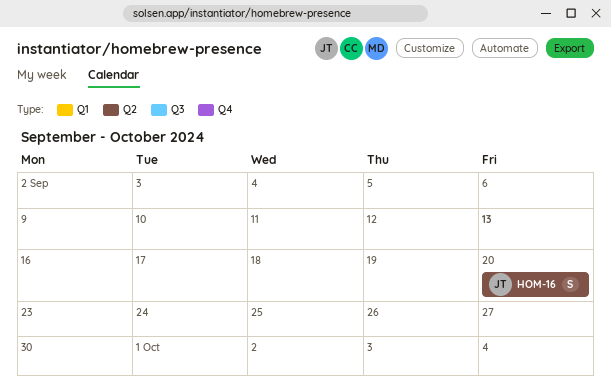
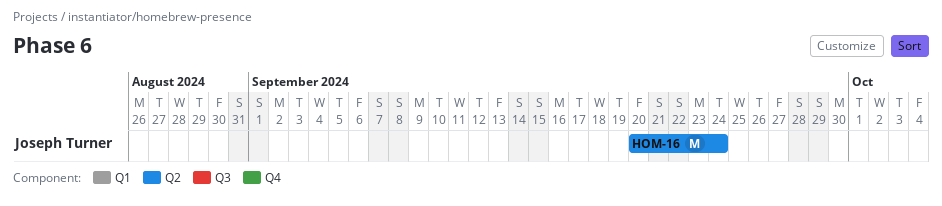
HOM-16, estimate: S -> M
HOM-16, due: Sep 20 -> Sep 24

